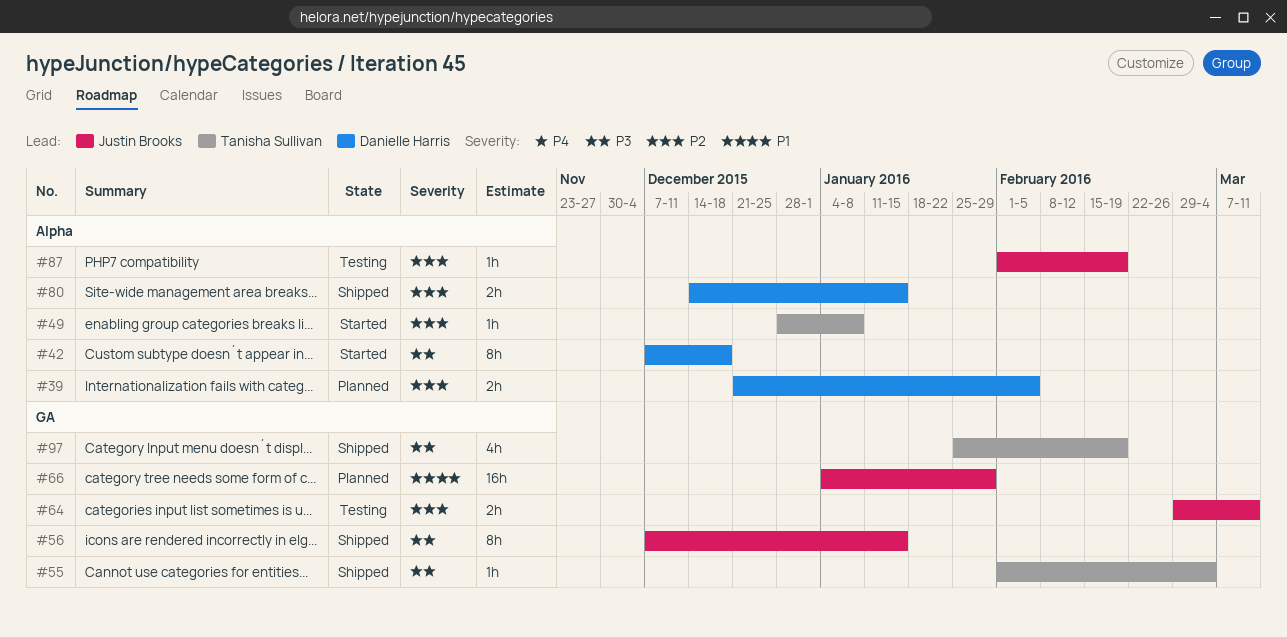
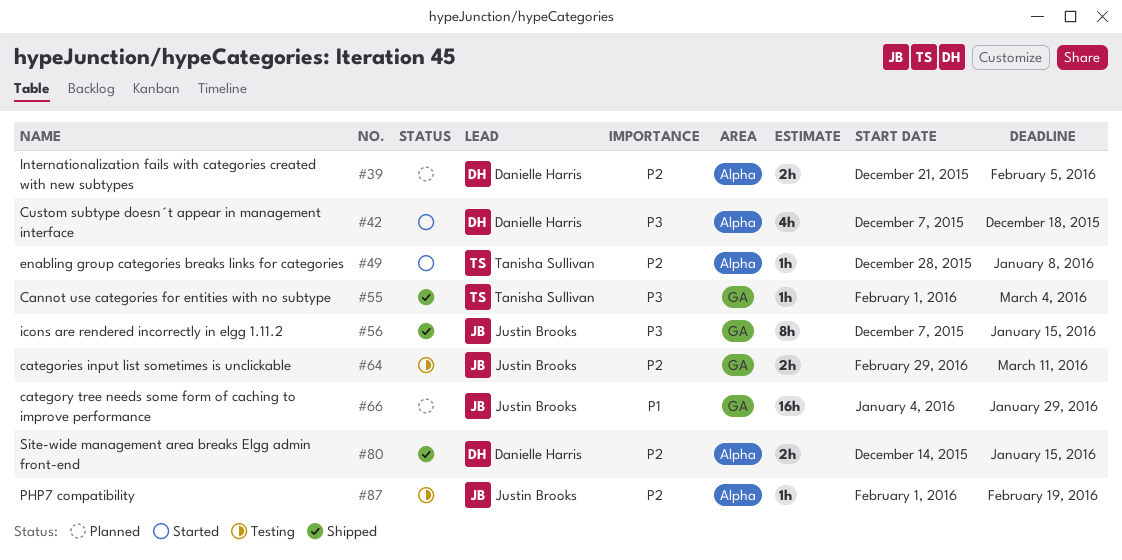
#42, estimate: 8h -> 4h
#97: present -> none

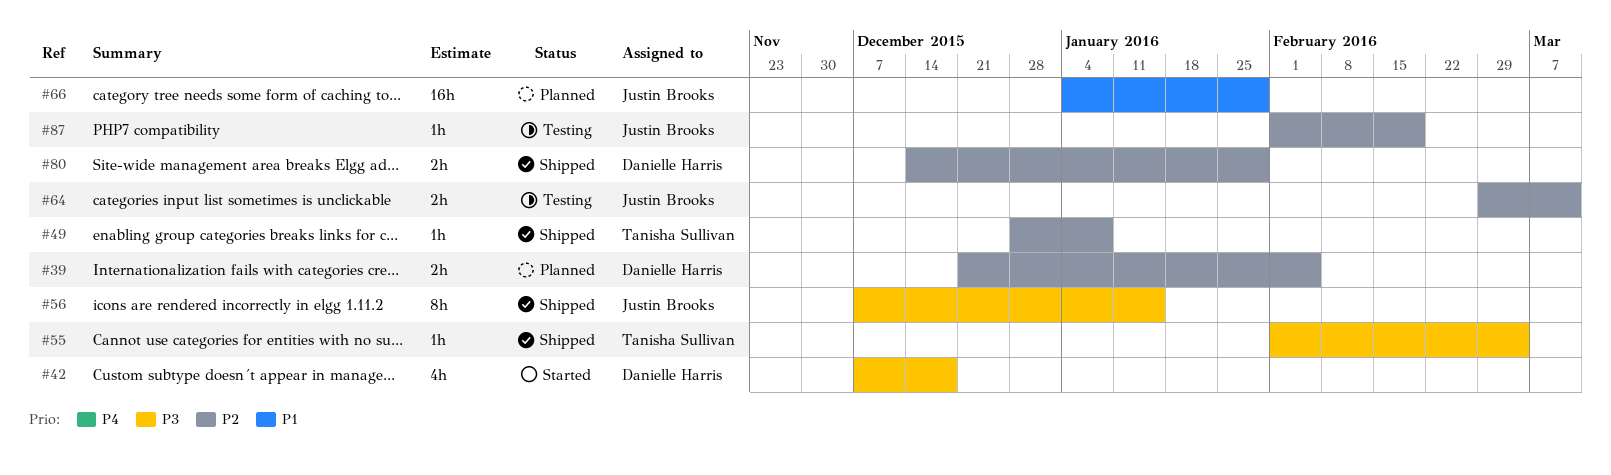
#49, status: Started -> Shipped
#80, due: Jan 15 -> Jan 29

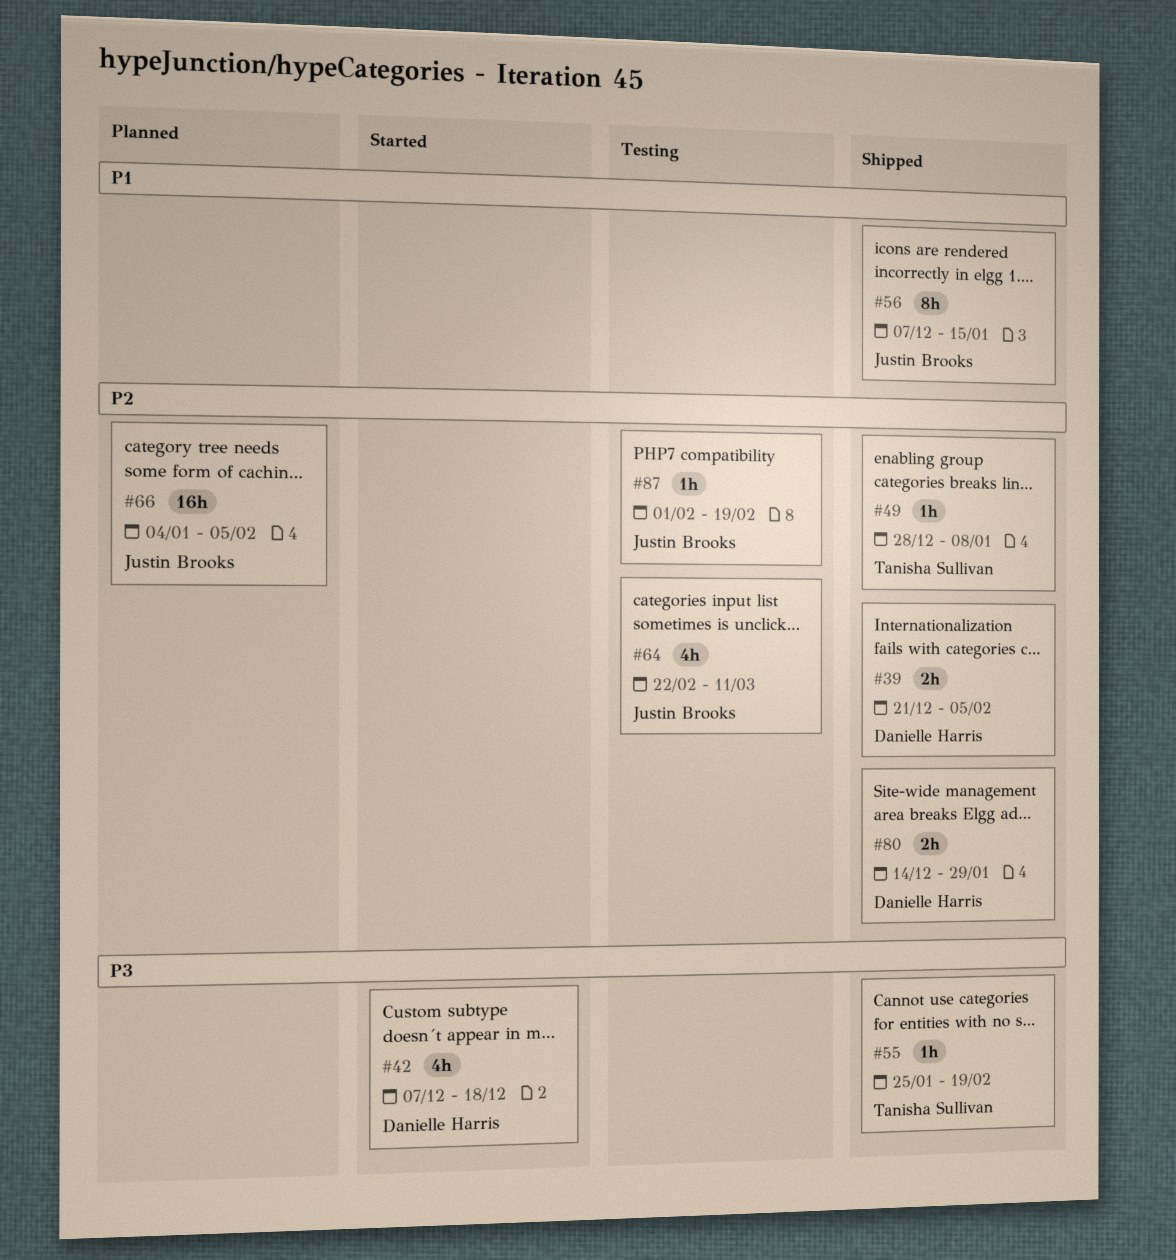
#39, status: Planned -> Shipped
#55, start: Feb 1 -> Jan 25
#55, due: Mar 4 -> Feb 19
#56, priority: P3 -> P1
#64, estimate: 2h -> 4h
#64, start: Feb 29 -> Feb 22
#66, priority: P1 -> P2
#66, due: Jan 29 -> Feb 5

